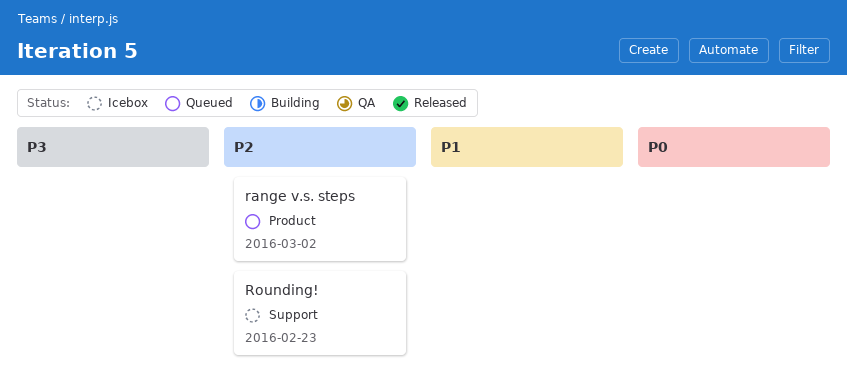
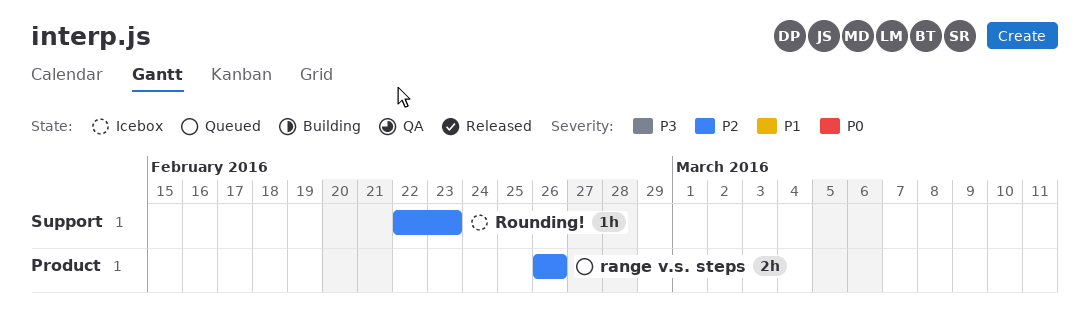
range v.s. steps, due: Mar 2 -> Feb 26

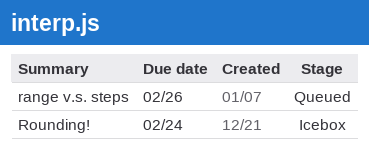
Rounding!, due: Feb 23 -> Feb 24

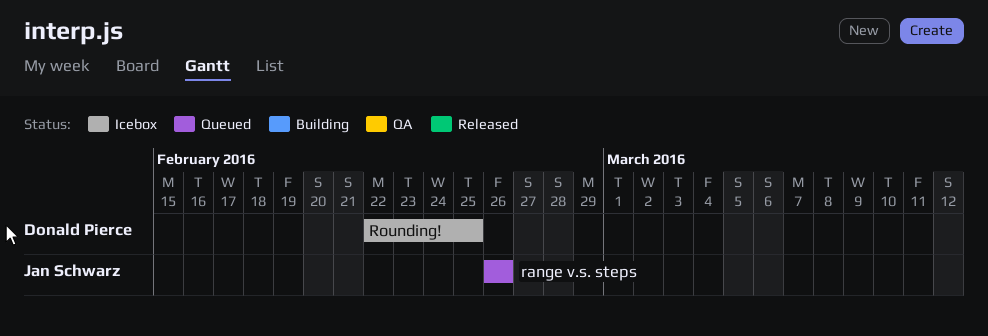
Rounding!, due: Feb 24 -> Feb 25

